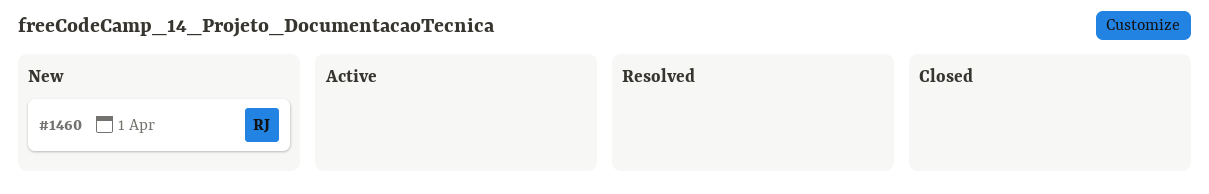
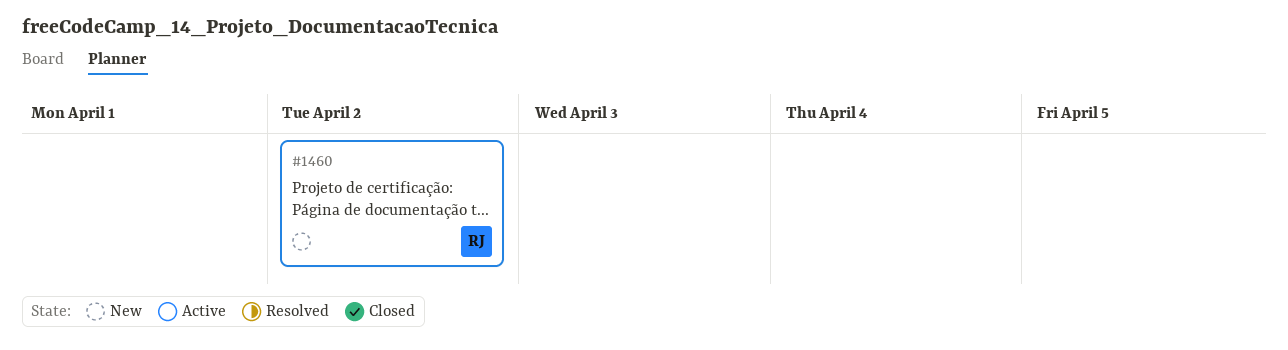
#1460, due: Apr 1 -> Apr 2

